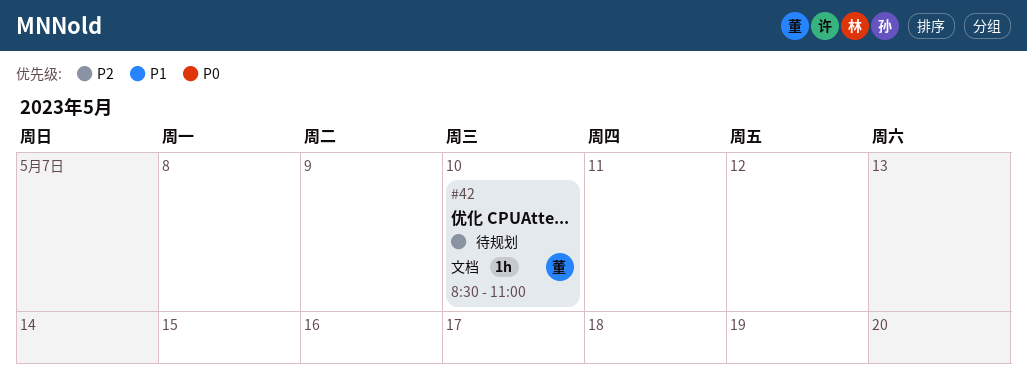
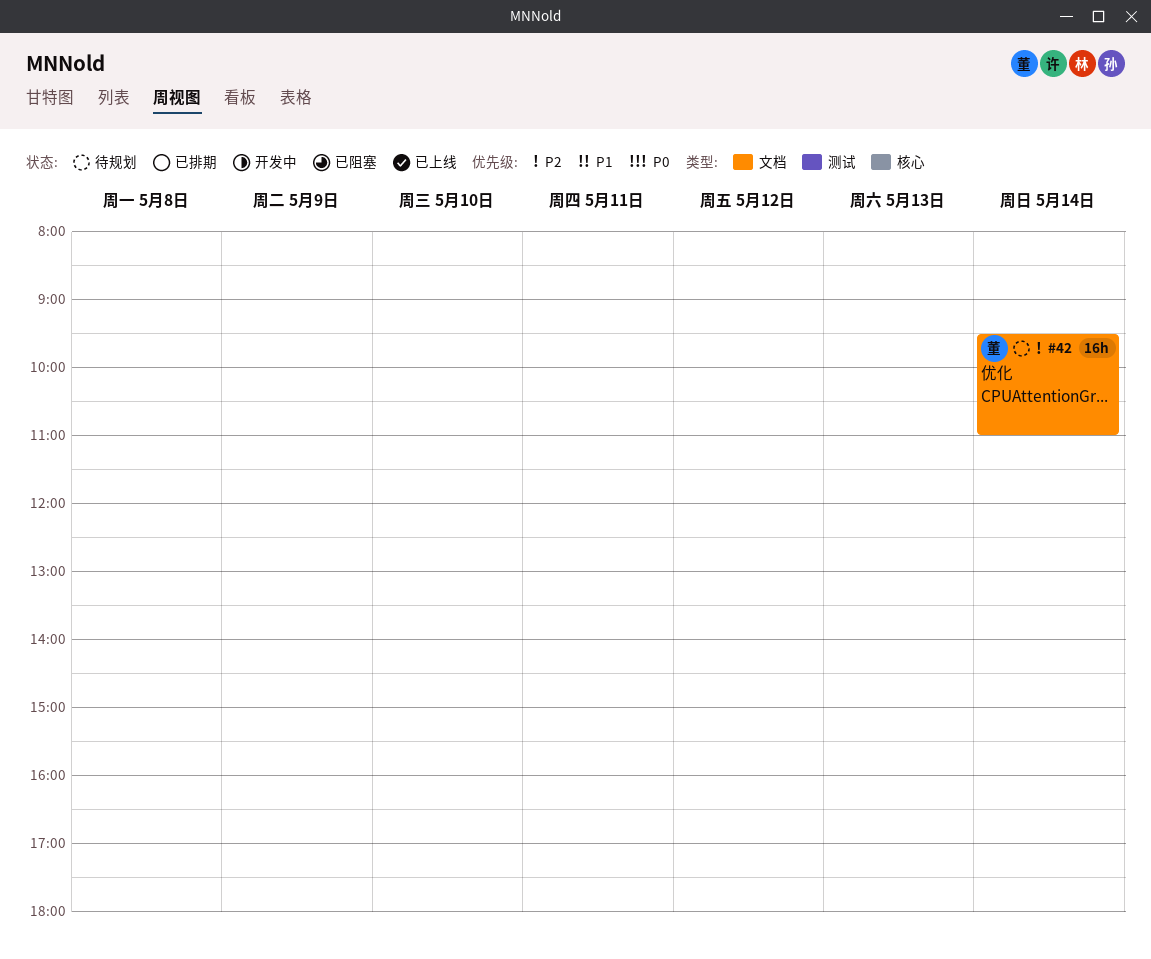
#42, estimate: 1h -> 16h
#42, day: May 10 -> May 14
#42, begins: 08:30 -> 09:30

